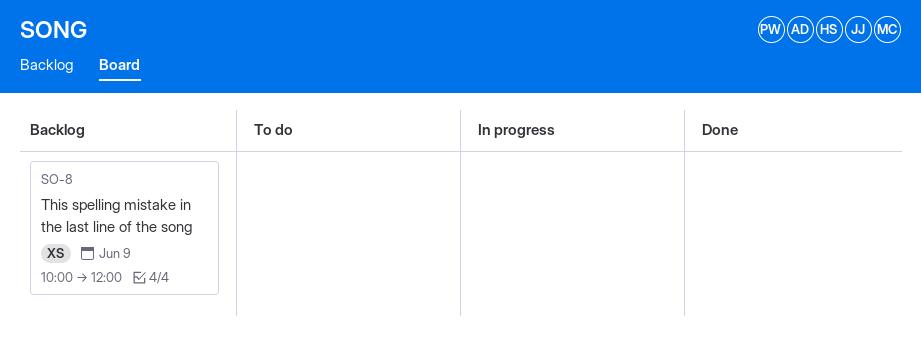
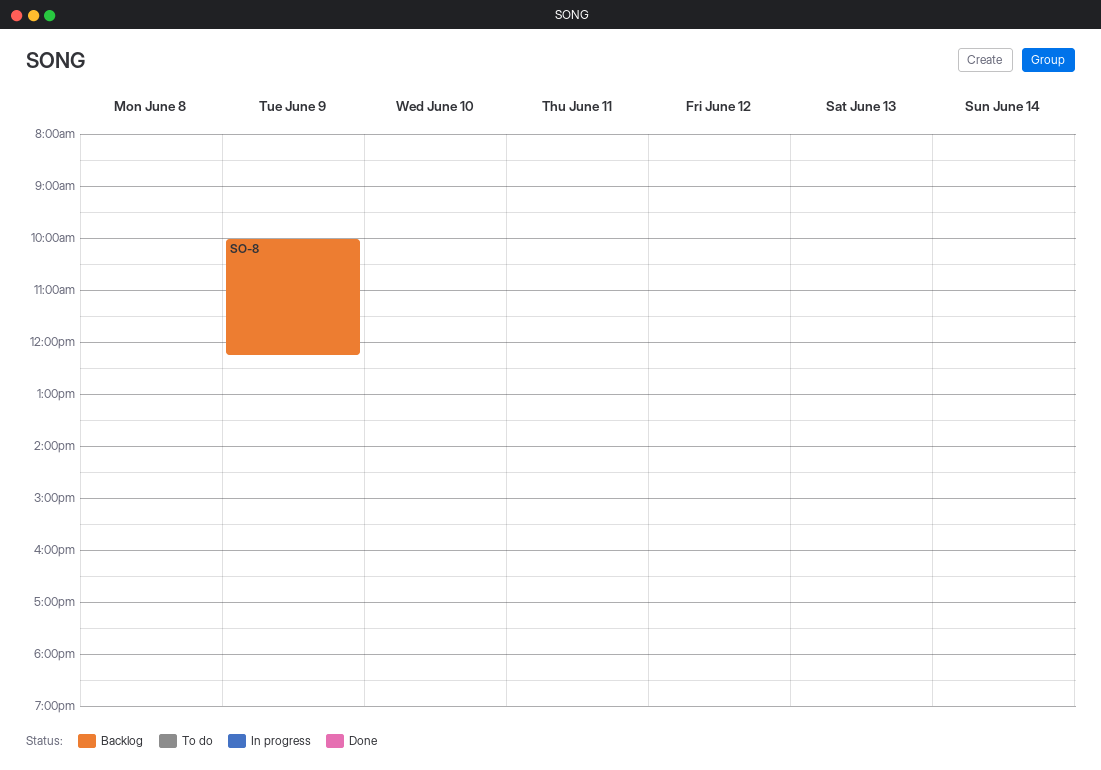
SO-8, ends: 12:00 -> 12:15

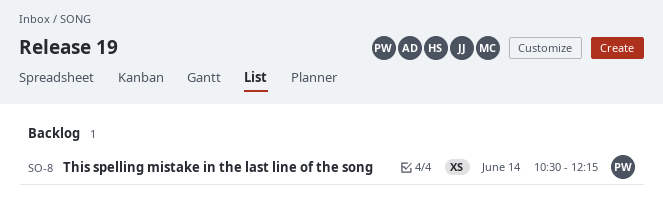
SO-8, day: Jun 9 -> Jun 14
SO-8, begins: 10:00 -> 10:30

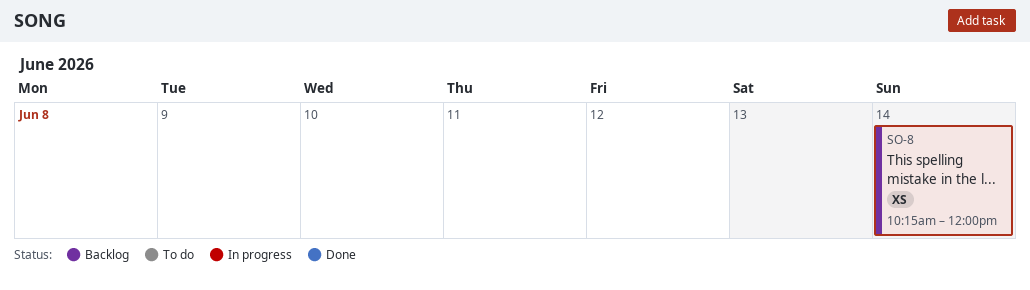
SO-8, begins: 10:30 -> 10:15
SO-8, ends: 12:15 -> 12:00

